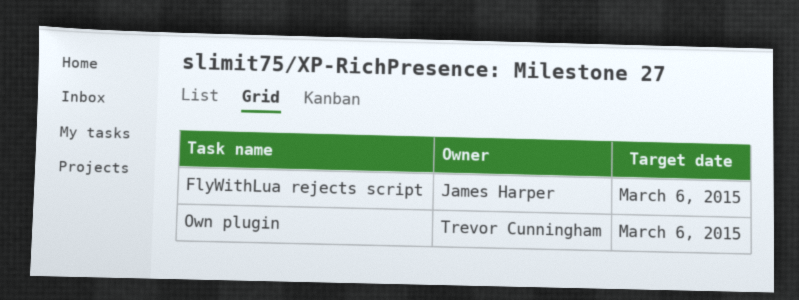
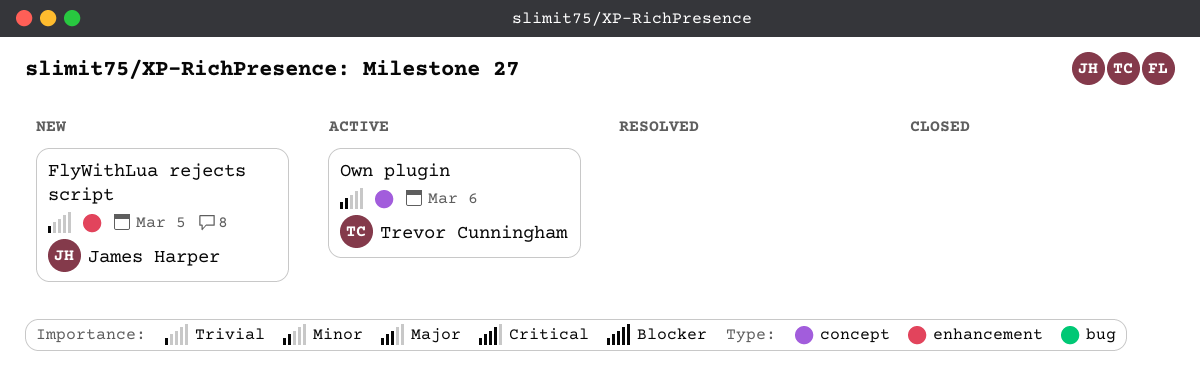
FlyWithLua rejects script, due: Mar 6 -> Mar 5

